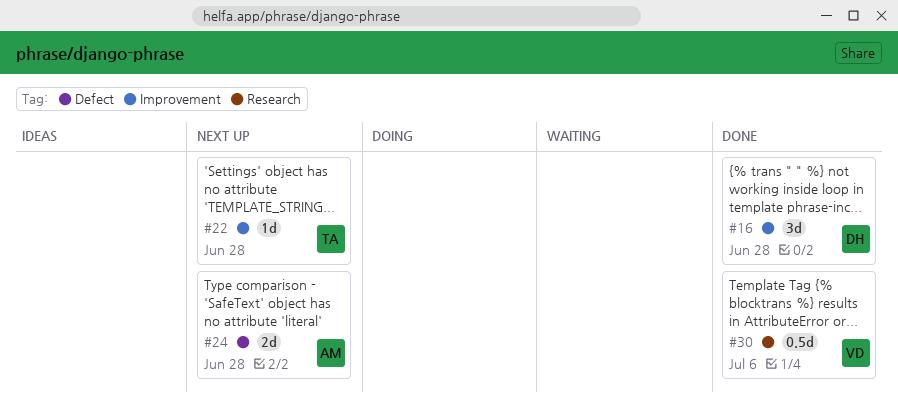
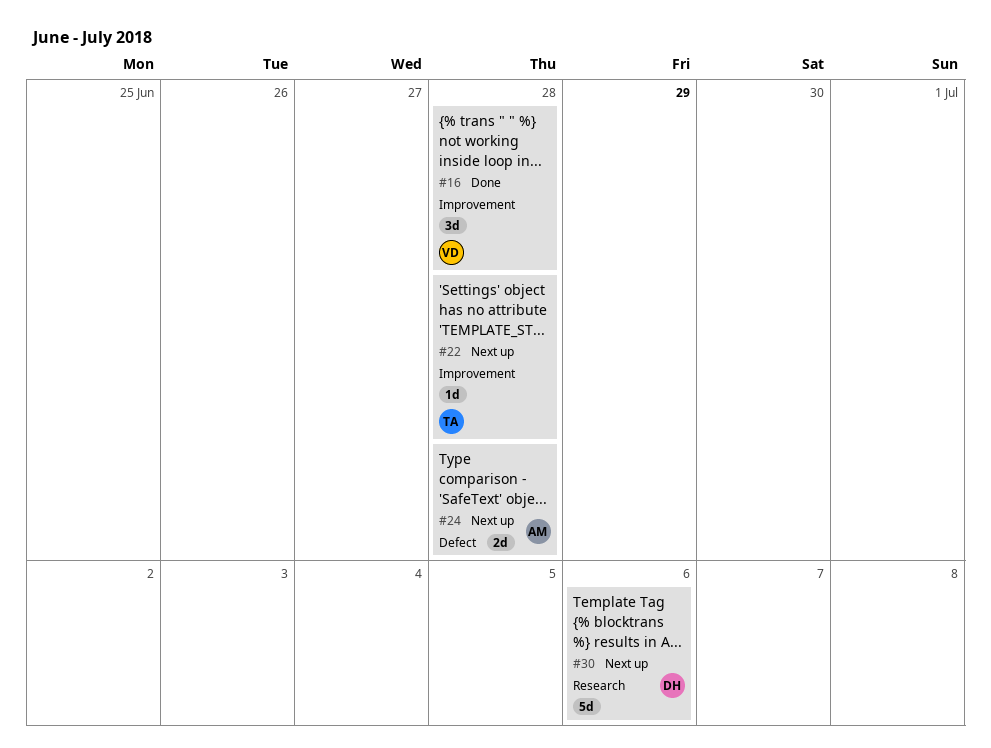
#16, owner: DH -> VD
#30, status: Done -> Next up
#30, owner: VD -> DH
#30, estimate: 0.5d -> 5d

